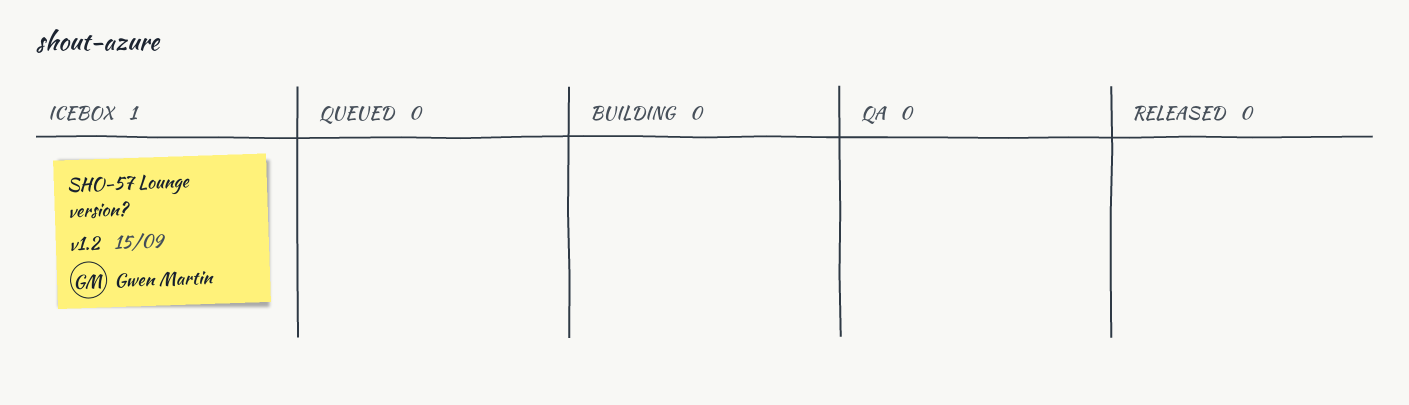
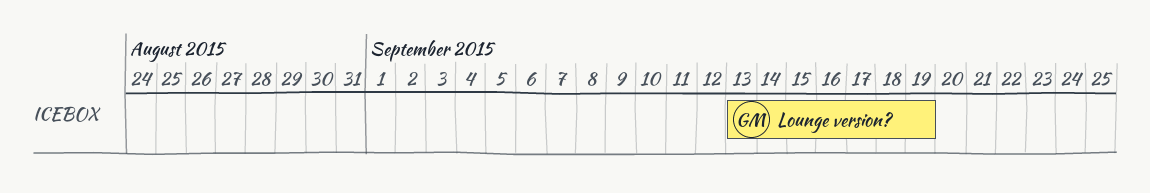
Lounge version?, due: Sep 15 -> Sep 19

